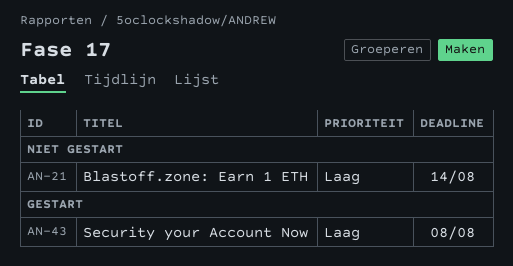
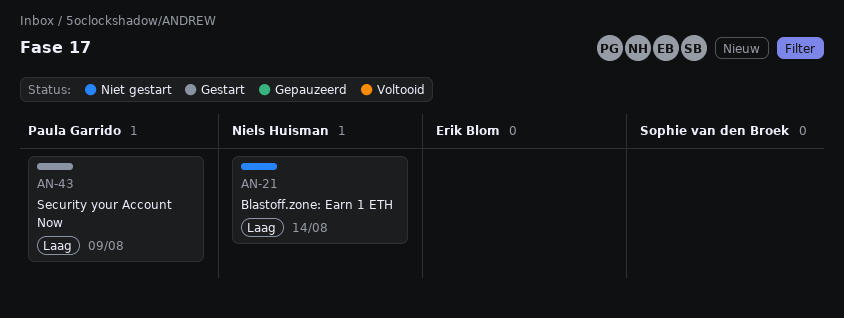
AN-43, due: Aug 8 -> Aug 9

